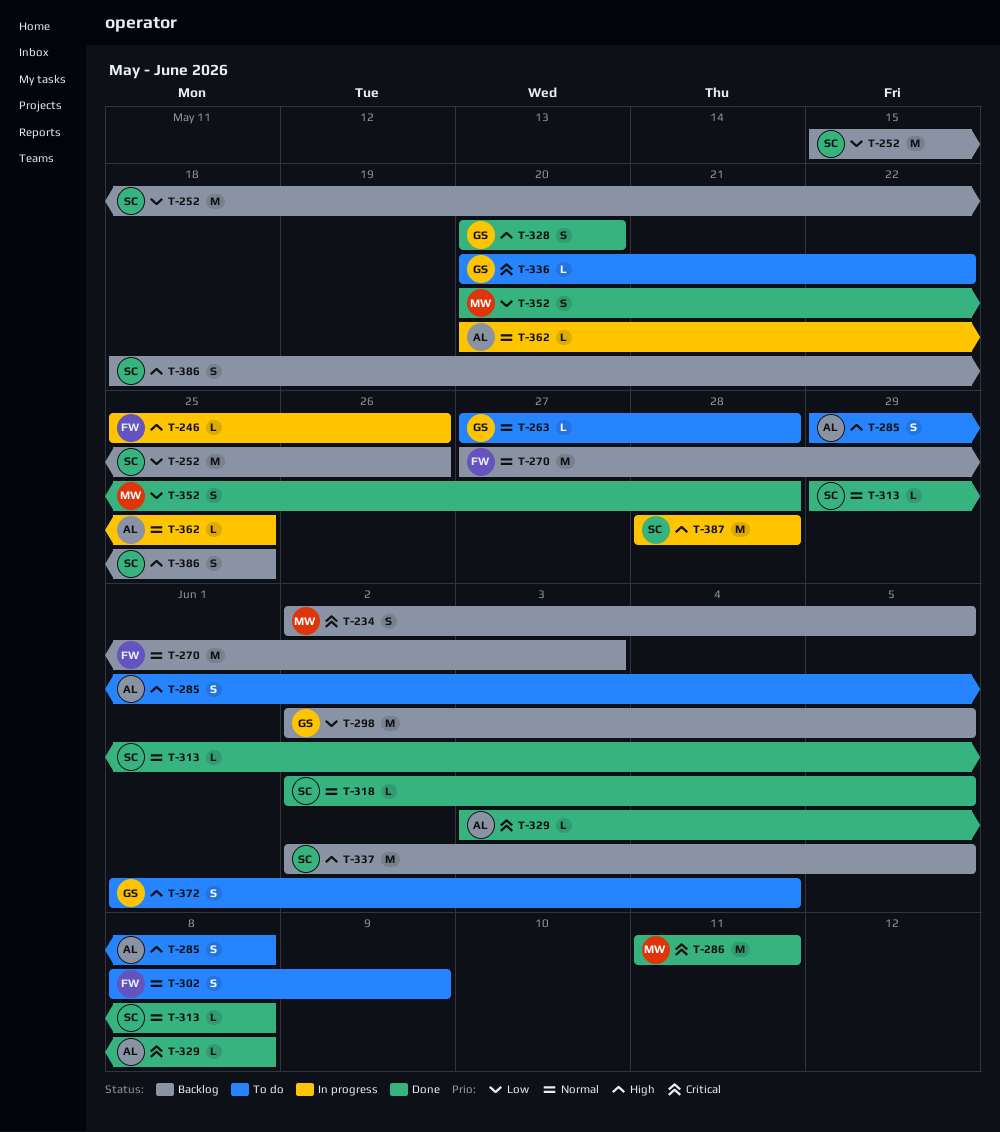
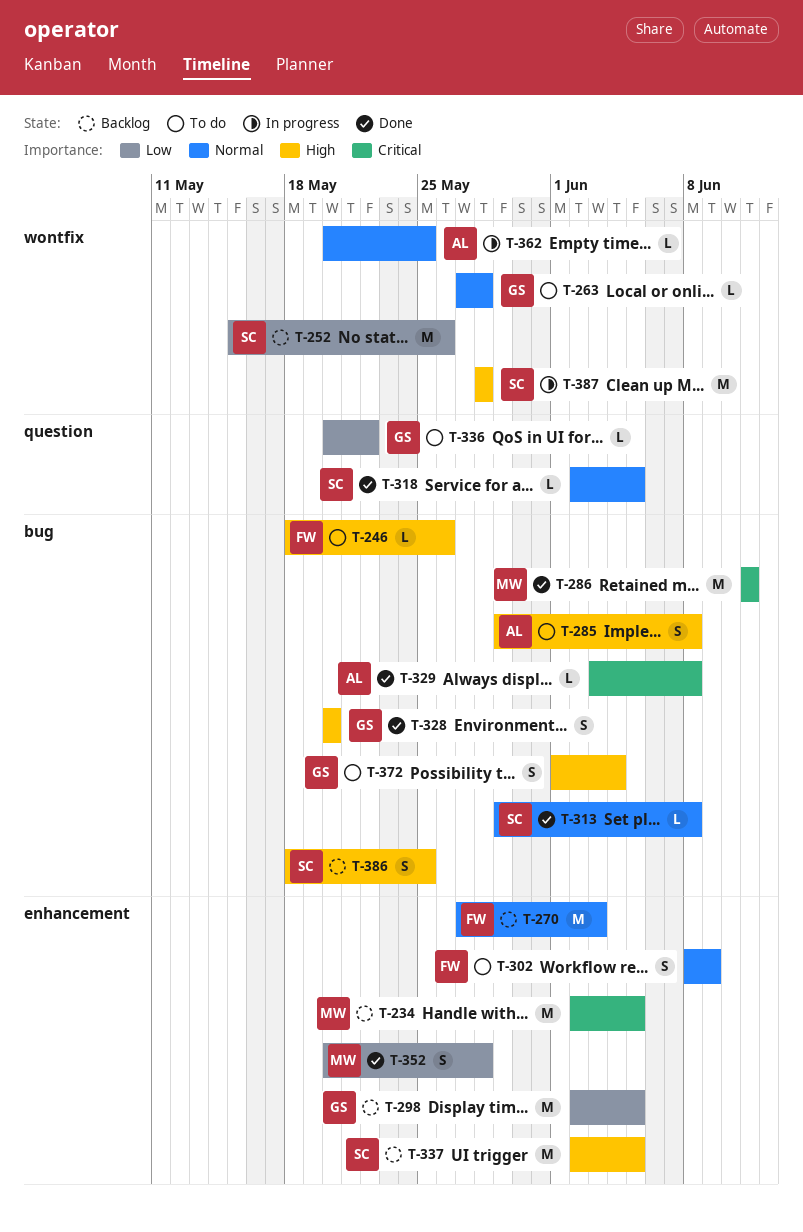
T-234, estimate: S -> M
T-246, status: In progress -> To do
T-246, start: May 25 -> May 18
T-336, priority: Critical -> Low

